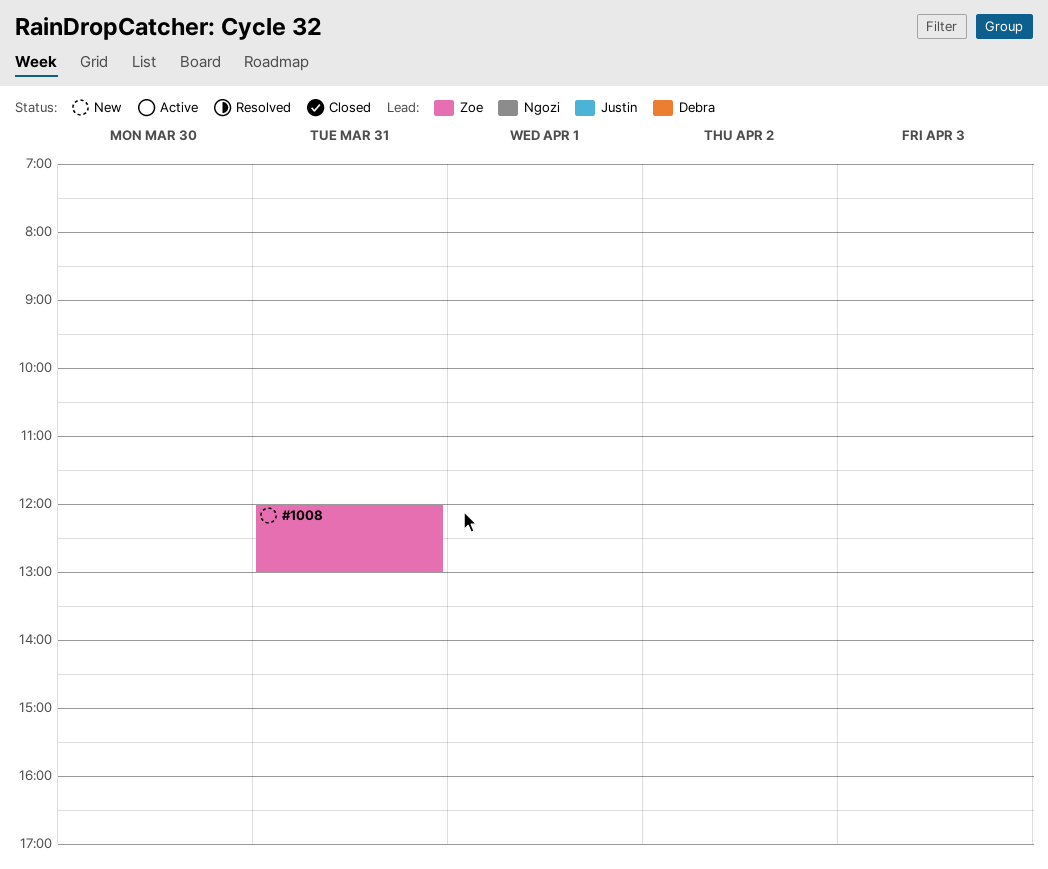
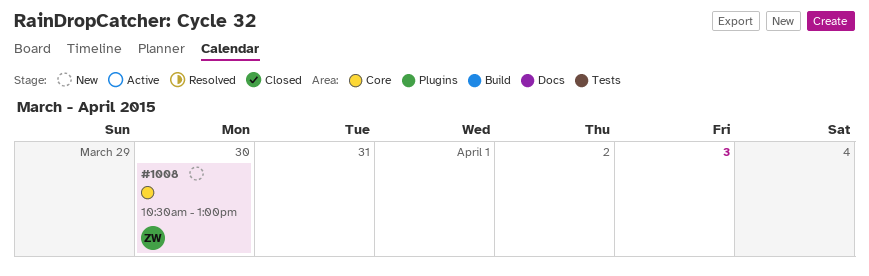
#1008, day: Mar 31 -> Mar 30
#1008, begins: 12:00 -> 10:30

